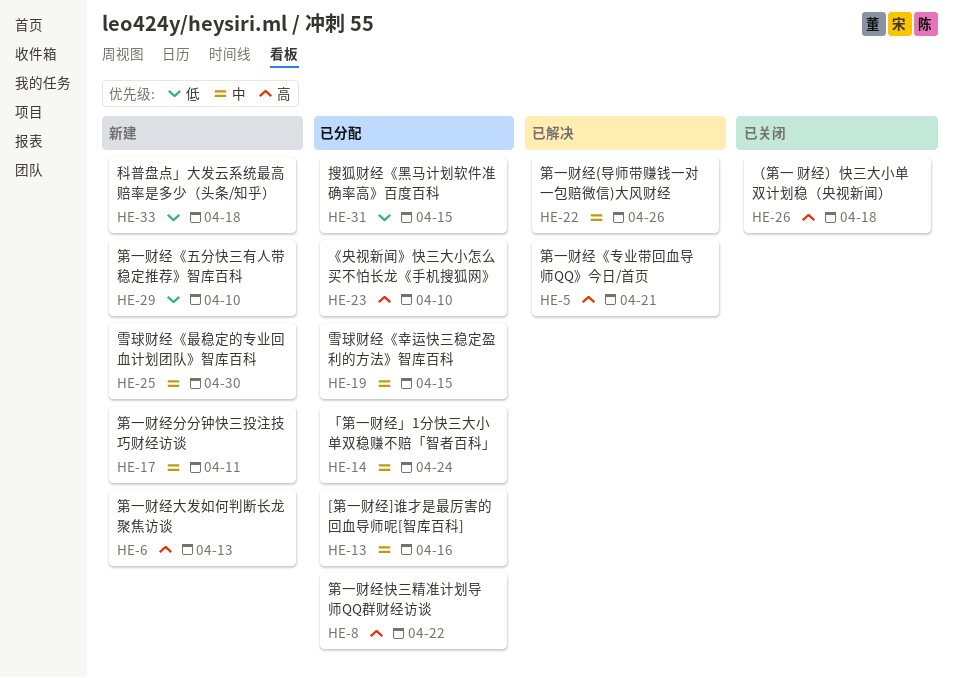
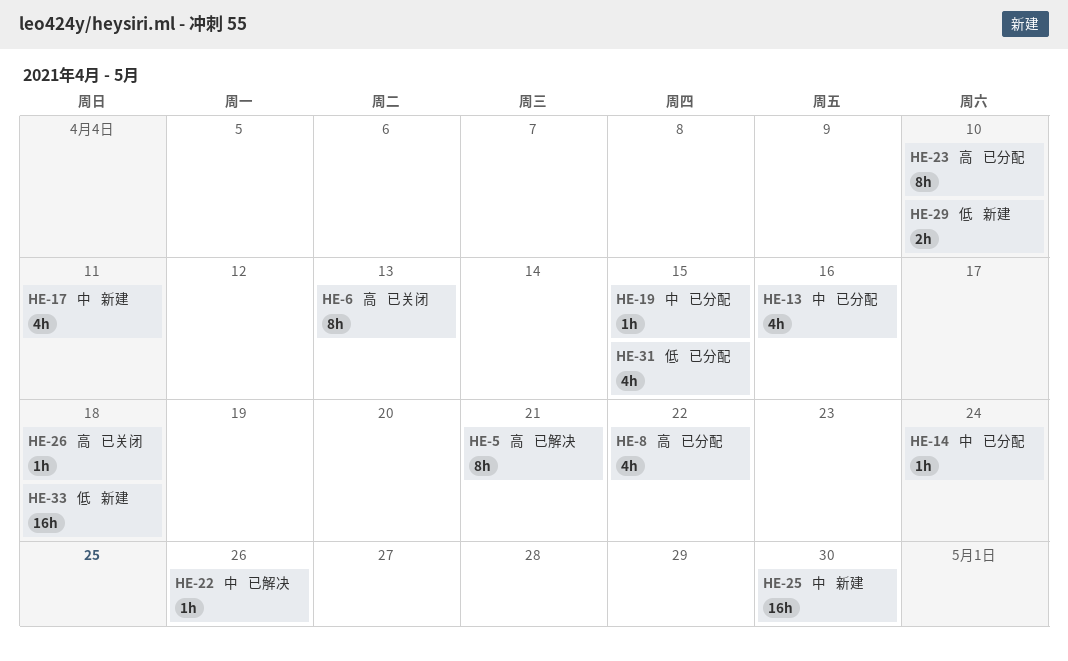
HE-6, status: 新建 -> 已关闭

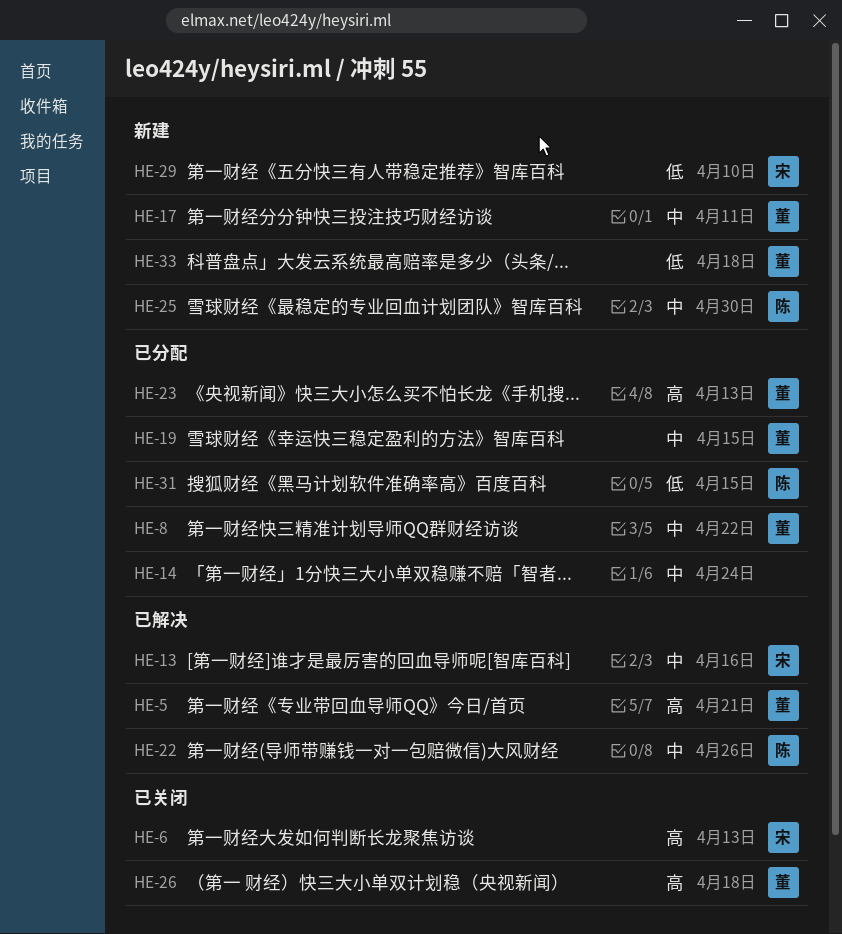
HE-8, priority: 高 -> 中
HE-13, status: 已分配 -> 已解决
HE-23, due: Apr 10 -> Apr 13

